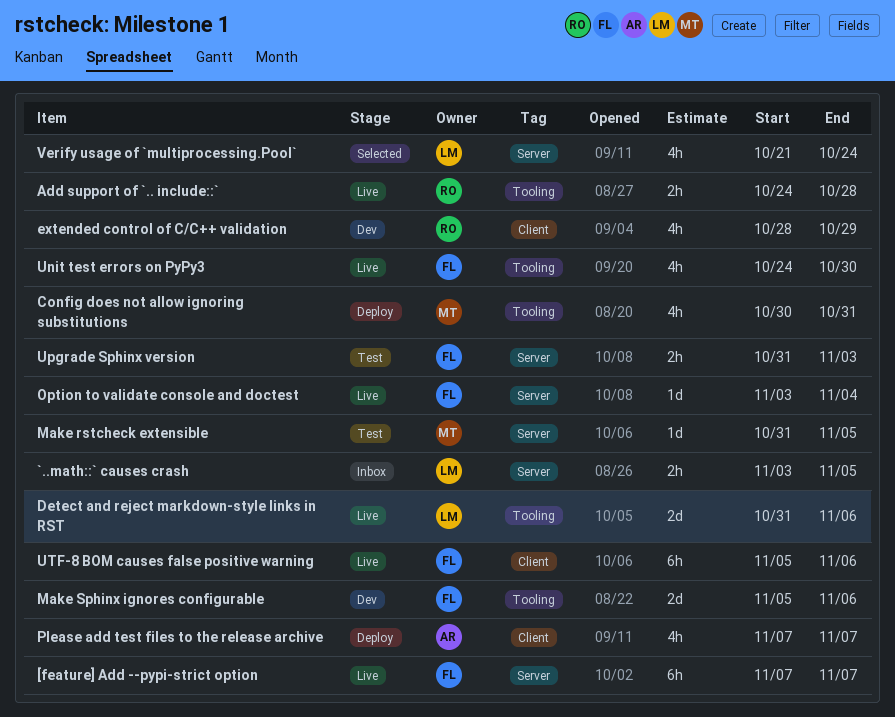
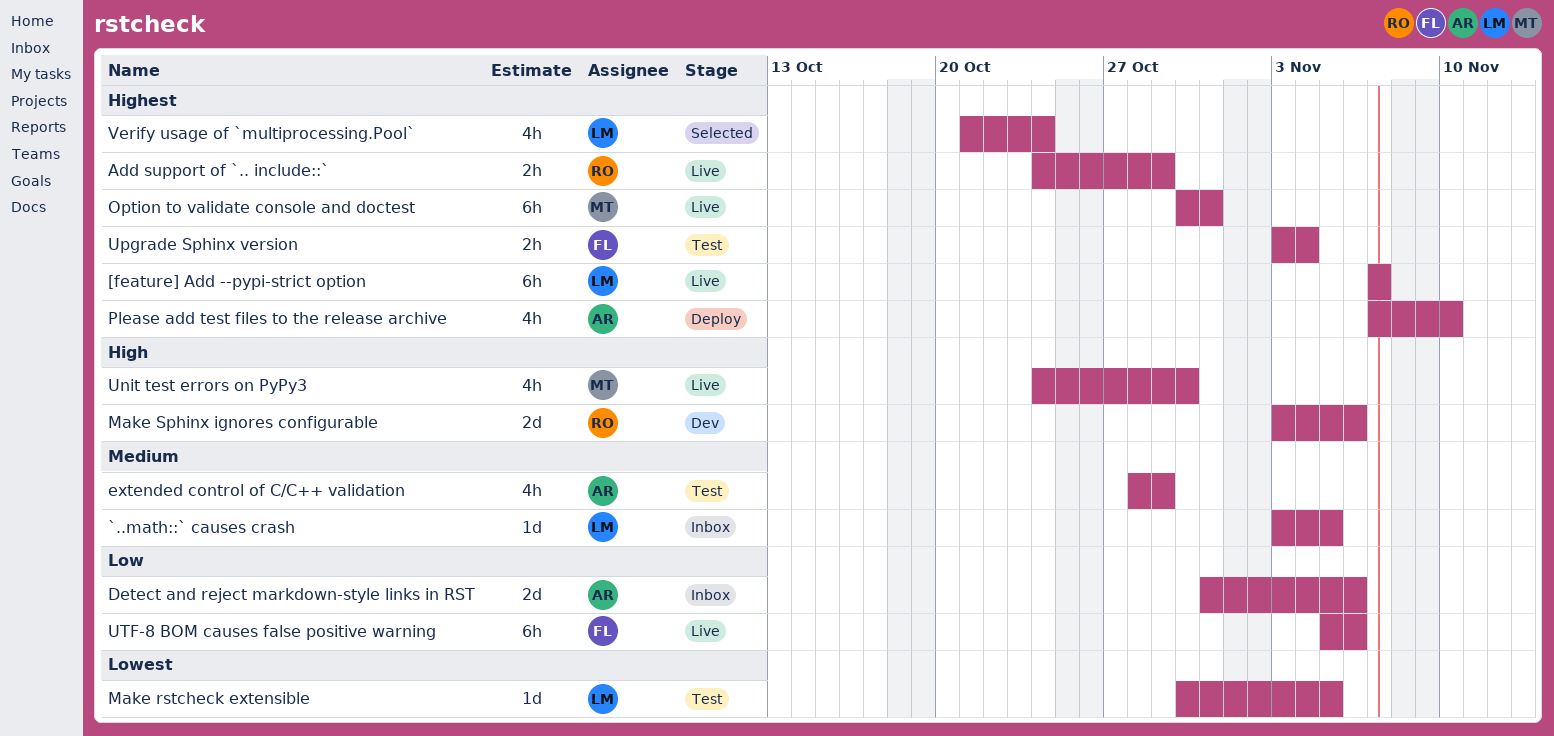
[feature] Add --pypi-strict option, owner: FL -> LM
`..math::` causes crash, estimate: 2h -> 1d
Add support of `.. include::`, due: Oct 28 -> Oct 29
Config does not allow ignoring substitutions: present -> none
Detect and reject markdown-style links in RST, status: Live -> Inbox
Detect and reject markdown-style links in RST, owner: LM -> AR
extended control of C/C++ validation, status: Dev -> Test
extended control of C/C++ validation, owner: RO -> AR
Make rstcheck extensible, owner: MT -> LM
Make rstcheck extensible, start: Oct 31 -> Oct 30
Make Sphinx ignores configurable, owner: FL -> RO
Make Sphinx ignores configurable, start: Nov 5 -> Nov 3
Option to validate console and doctest, owner: FL -> MT
Option to validate console and doctest, estimate: 1d -> 6h
Option to validate console and doctest, start: Nov 3 -> Oct 30
Option to validate console and doctest, due: Nov 4 -> Oct 31
Please add test files to the release archive, due: Nov 7 -> Nov 10
Unit test errors on PyPy3, owner: FL -> MT
Upgrade Sphinx version, start: Oct 31 -> Nov 3
Upgrade Sphinx version, due: Nov 3 -> Nov 4

